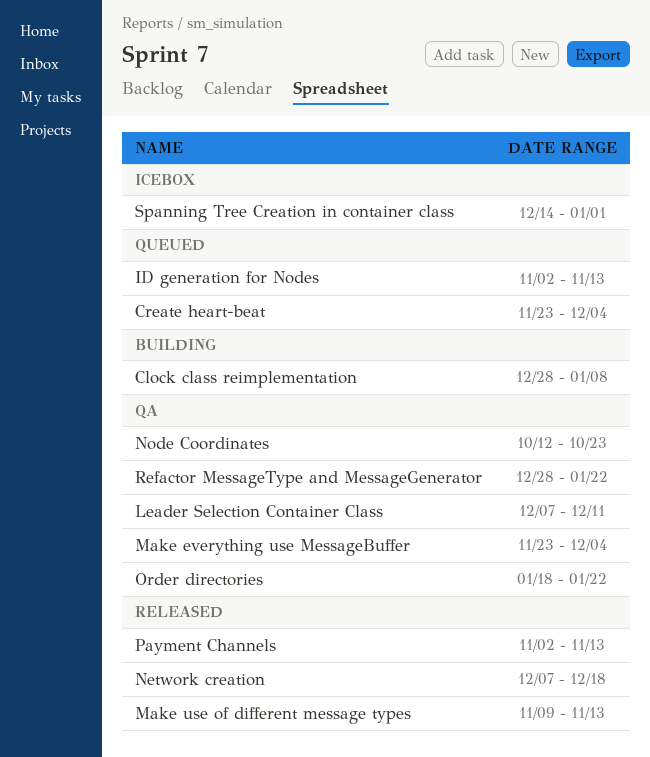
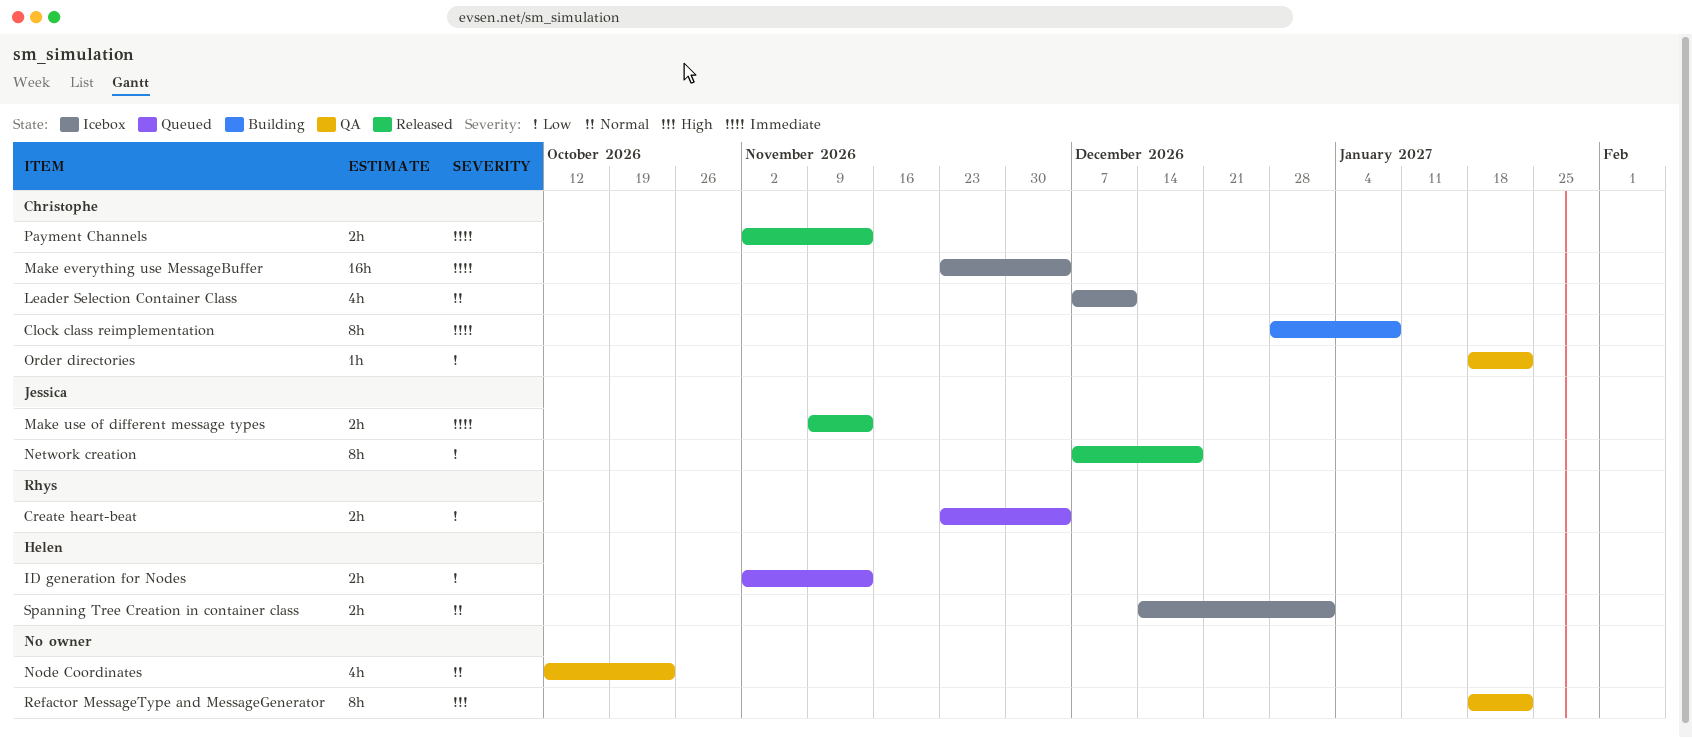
Leader Selection Container Class, status: QA -> Icebox
Make everything use MessageBuffer, status: QA -> Icebox
Refactor MessageType and MessageGenerator, start: Dec 28 -> Jan 18

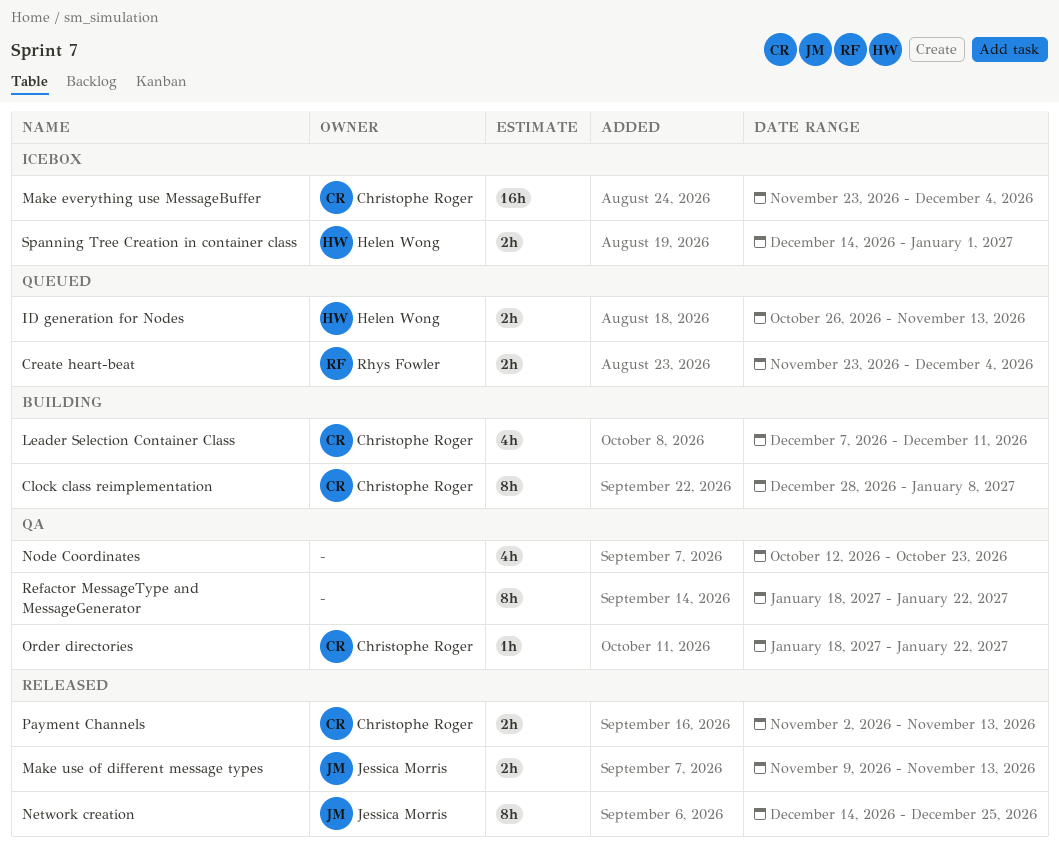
ID generation for Nodes, start: Nov 2 -> Oct 26
Leader Selection Container Class, status: Icebox -> Building
Network creation, start: Dec 7 -> Dec 14
Network creation, due: Dec 18 -> Dec 25

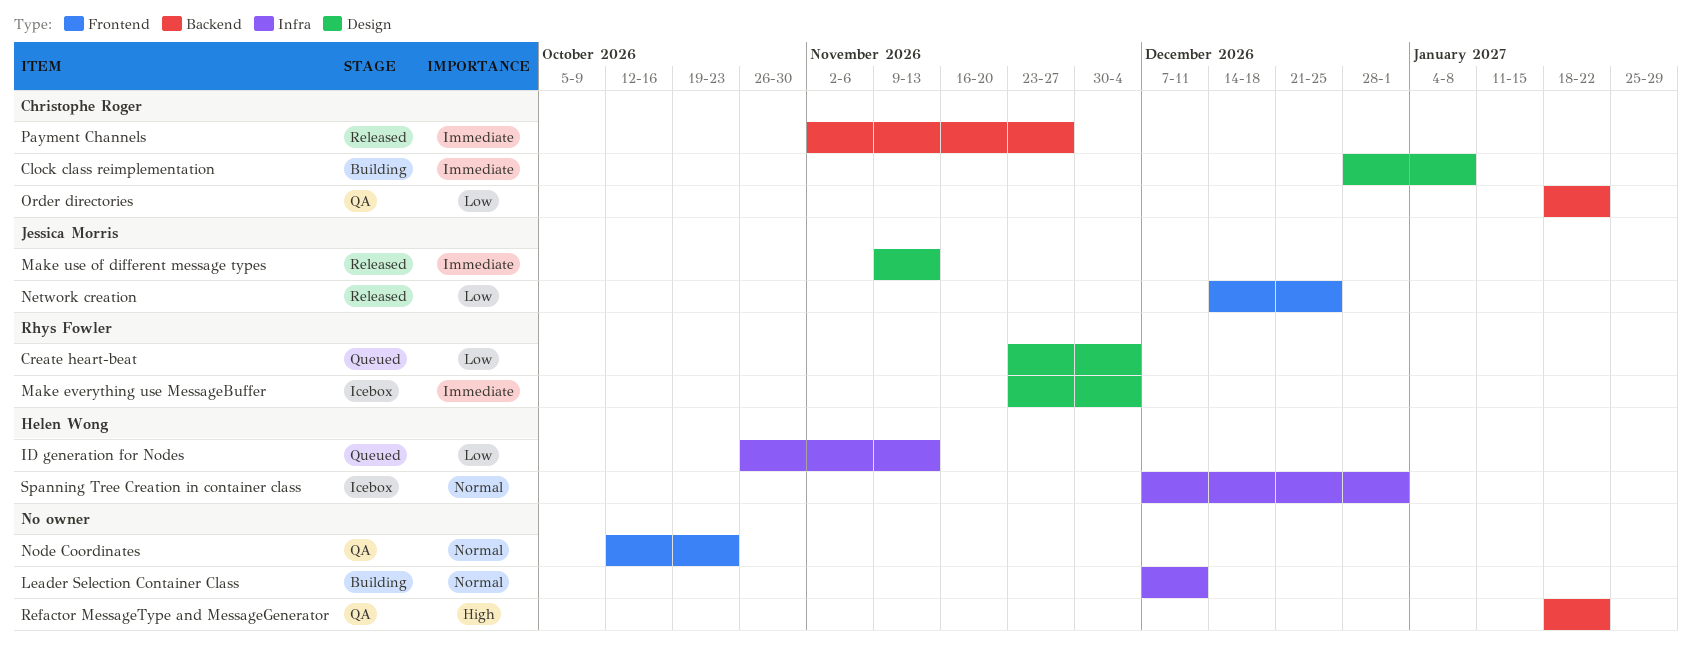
Leader Selection Container Class, owner: Christophe Roger -> none
Make everything use MessageBuffer, owner: Christophe Roger -> Rhys Fowler
Payment Channels, due: Nov 13 -> Nov 27
Spanning Tree Creation in container class, start: Dec 14 -> Dec 7

